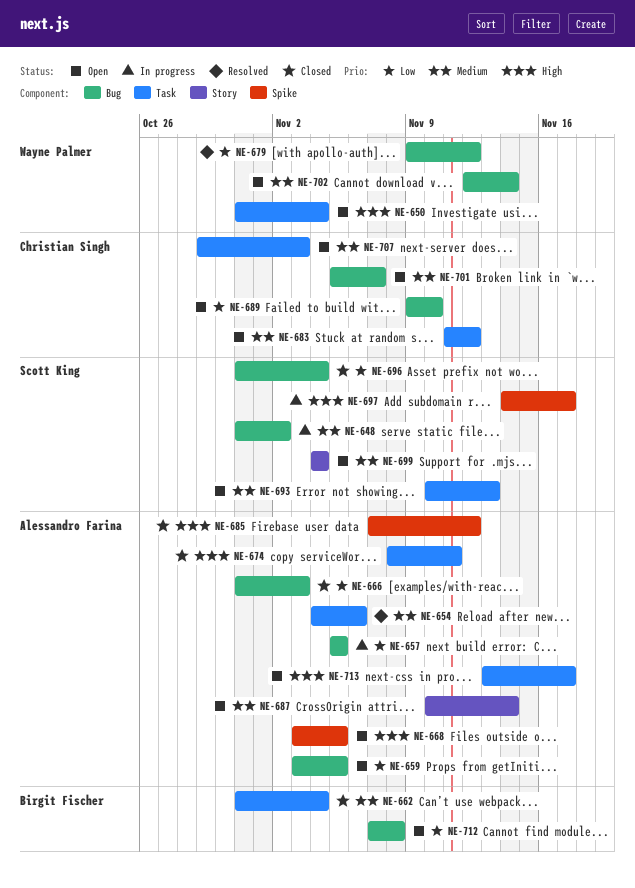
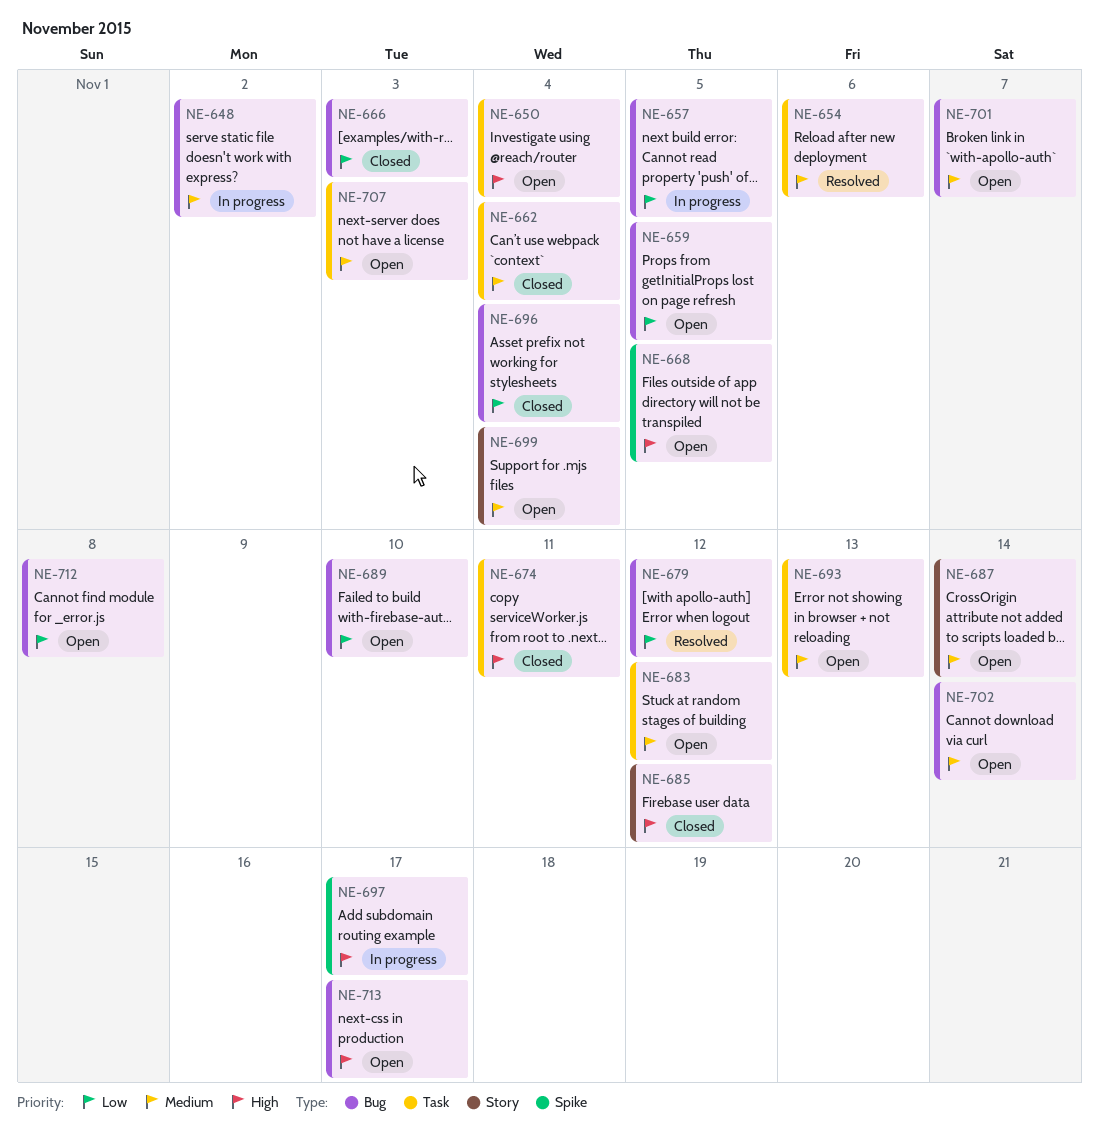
NE-685, label: Spike -> Story
NE-713, label: Task -> Bug

